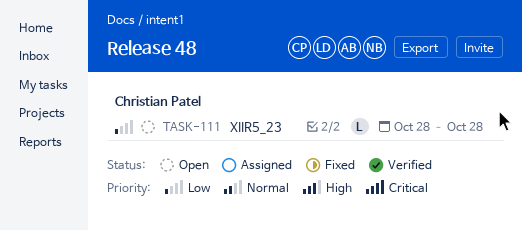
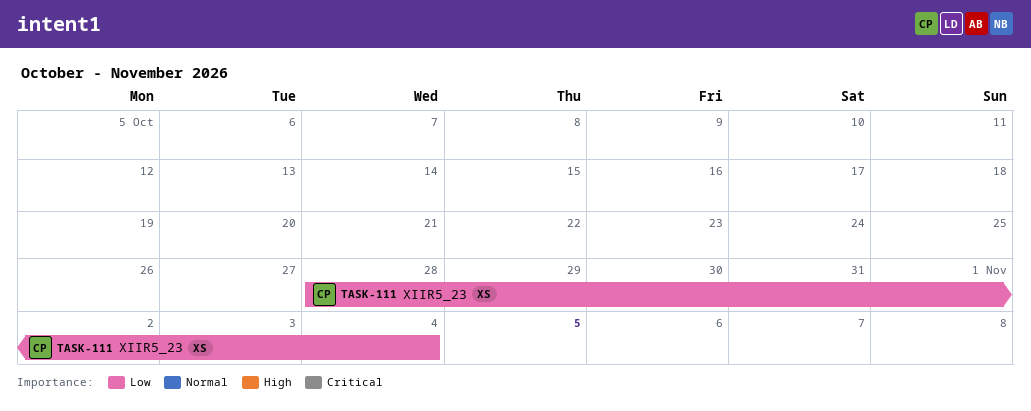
TASK-111, estimate: L -> XS
TASK-111, due: Oct 28 -> Nov 4

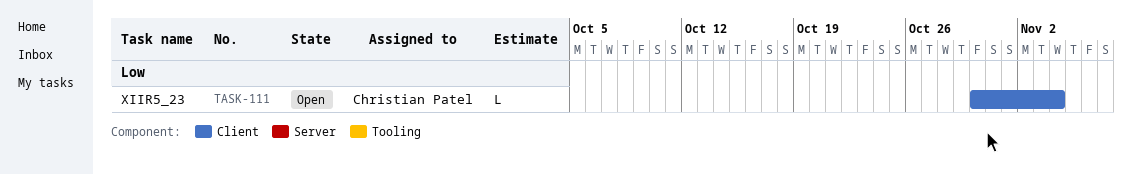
TASK-111, estimate: XS -> L
TASK-111, start: Oct 28 -> Oct 30

